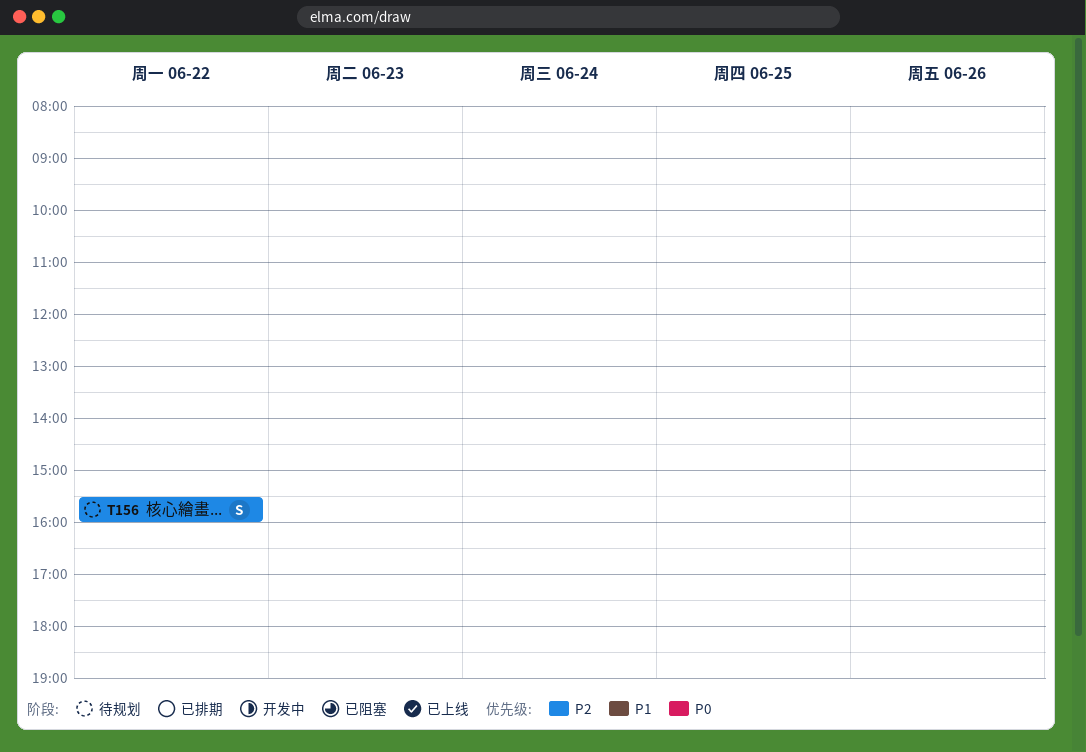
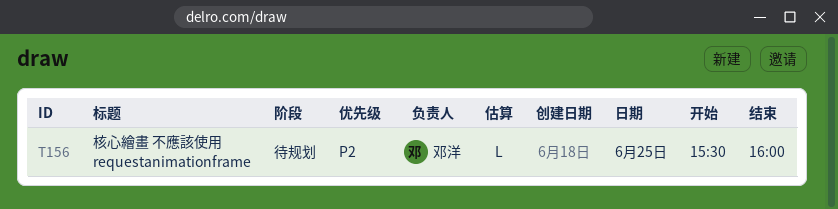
T156, estimate: S -> L
T156, day: Jun 22 -> Jun 25

